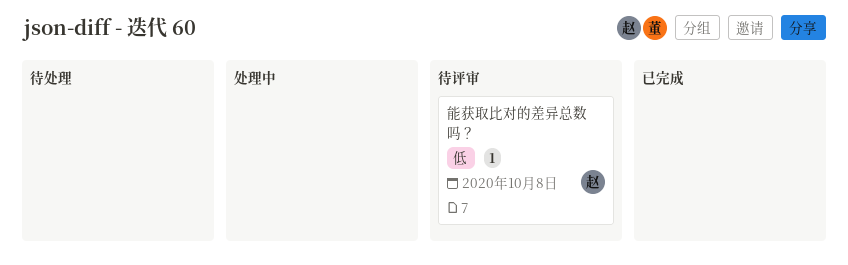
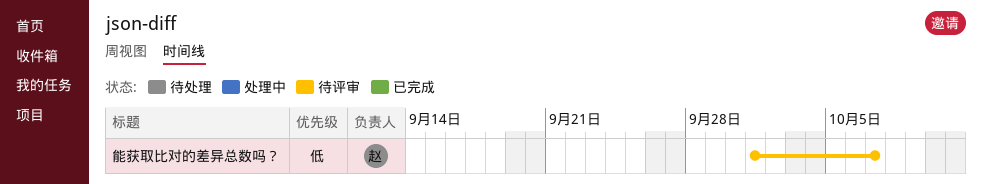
能获取比对的差异总数吗？, due: Oct 8 -> Oct 7

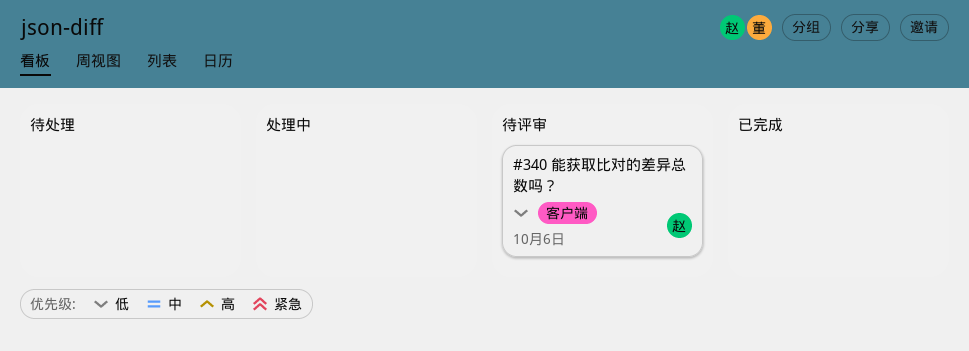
能获取比对的差异总数吗？, due: Oct 7 -> Oct 6

